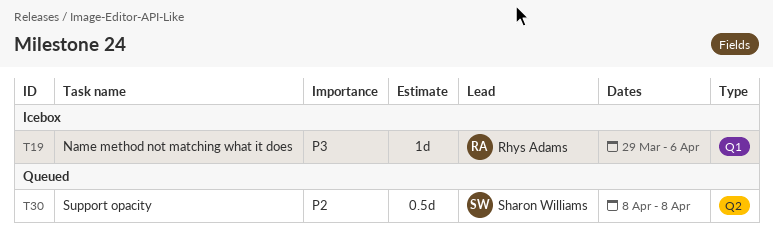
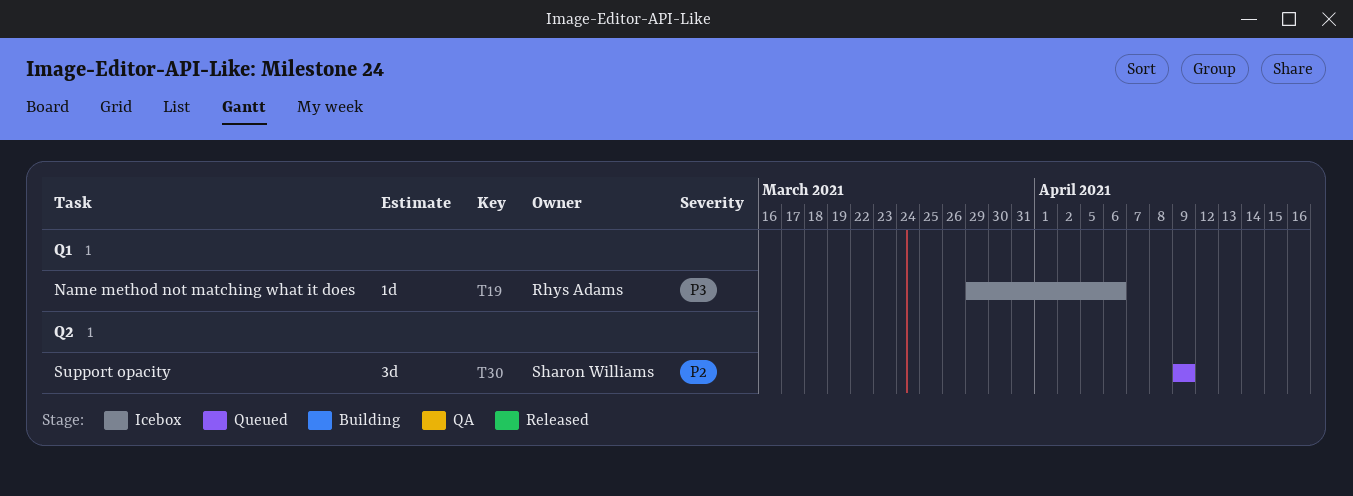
T30, estimate: 0.5d -> 3d
T30, start: Apr 8 -> Apr 9
T30, due: Apr 8 -> Apr 9

